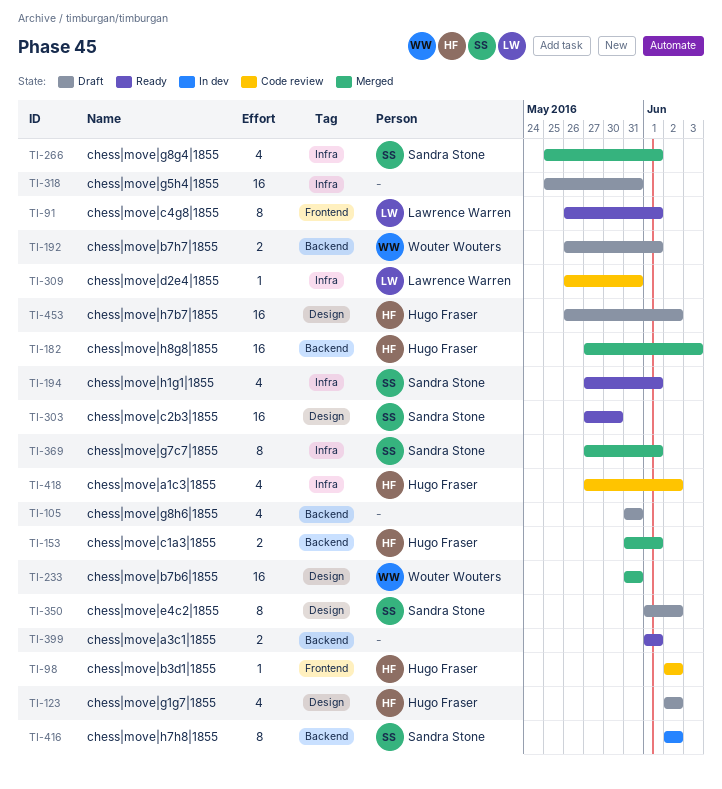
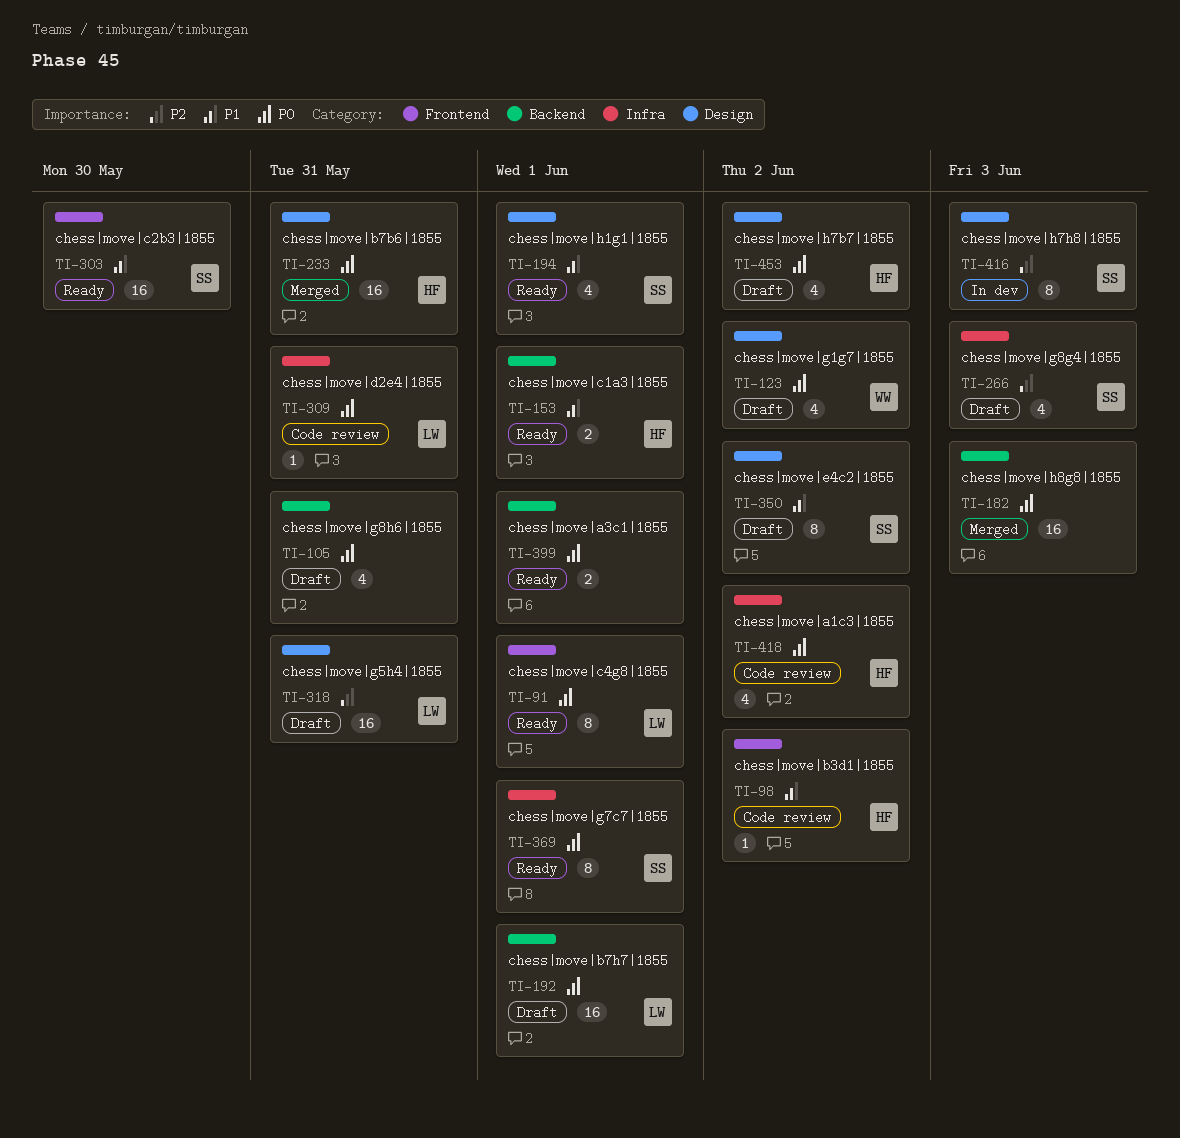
TI-123, owner: Hugo Fraser -> Wouter Wouters
TI-153, status: Merged -> Ready
TI-182, owner: Hugo Fraser -> none
TI-192, owner: Wouter Wouters -> Lawrence Warren
TI-192, estimate: 2 -> 16
TI-194, label: Infra -> Design
TI-233, owner: Wouter Wouters -> Hugo Fraser
TI-266, status: Merged -> Draft
TI-266, due: Jun 1 -> Jun 3
TI-303, label: Design -> Frontend
TI-318, owner: none -> Lawrence Warren
TI-318, label: Infra -> Design
TI-369, status: Merged -> Ready
TI-416, label: Backend -> Design
TI-416, due: Jun 2 -> Jun 3
TI-453, estimate: 16 -> 4

